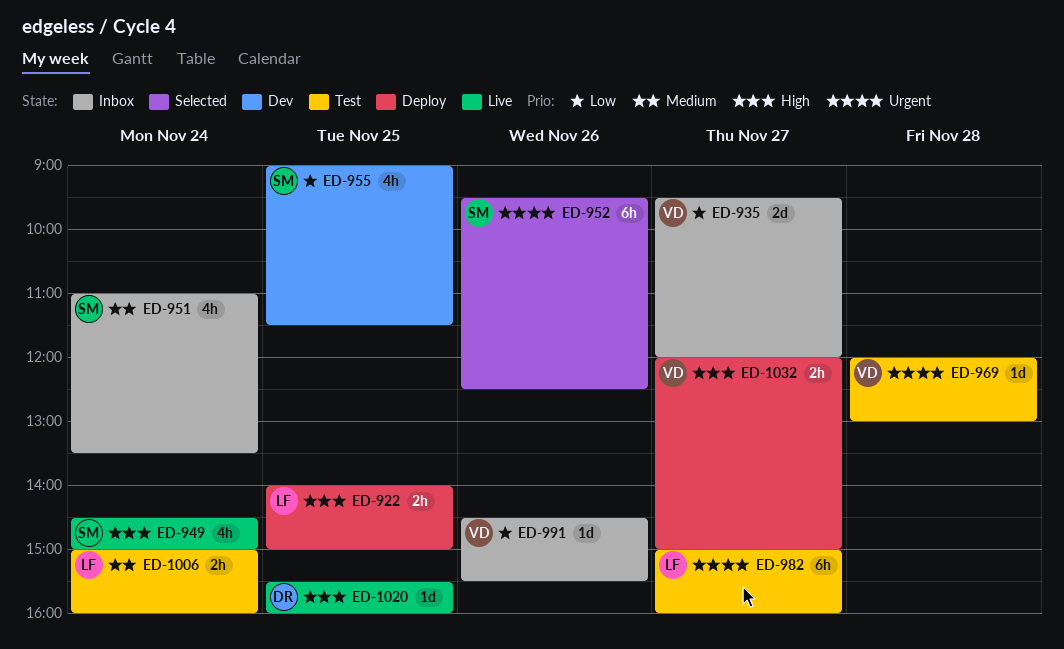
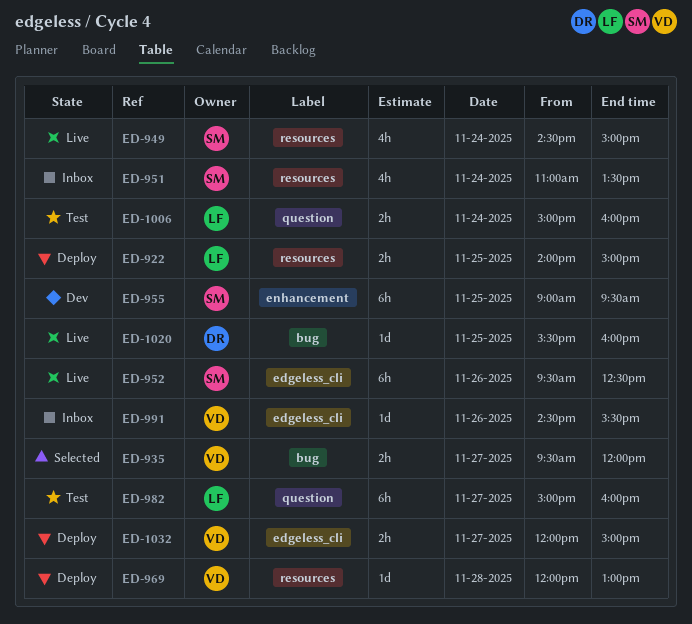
ED-935, status: Inbox -> Selected
ED-935, estimate: 2d -> 2h
ED-952, status: Selected -> Live
ED-955, estimate: 4h -> 6h
ED-955, ends: 11:30 -> 09:30
ED-969, status: Test -> Deploy

